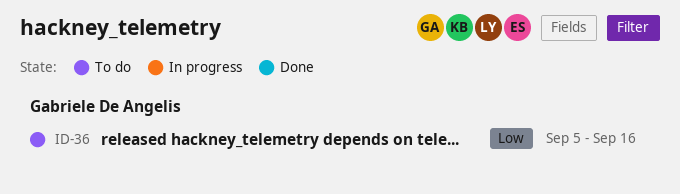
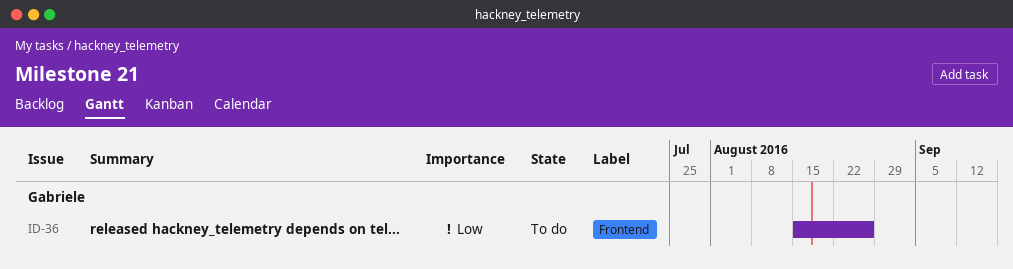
ID-36, start: Sep 5 -> Aug 15
ID-36, due: Sep 16 -> Aug 26

